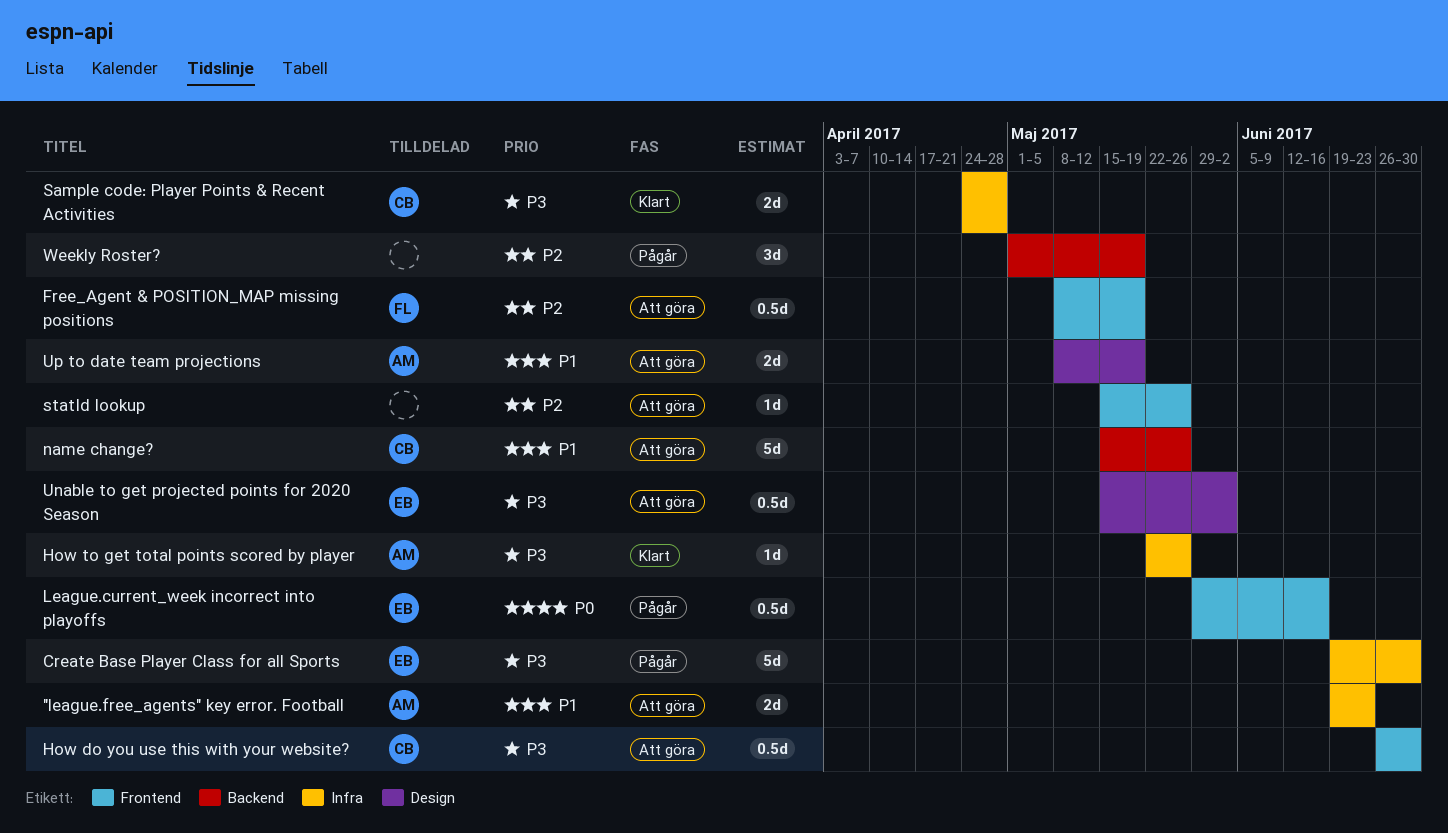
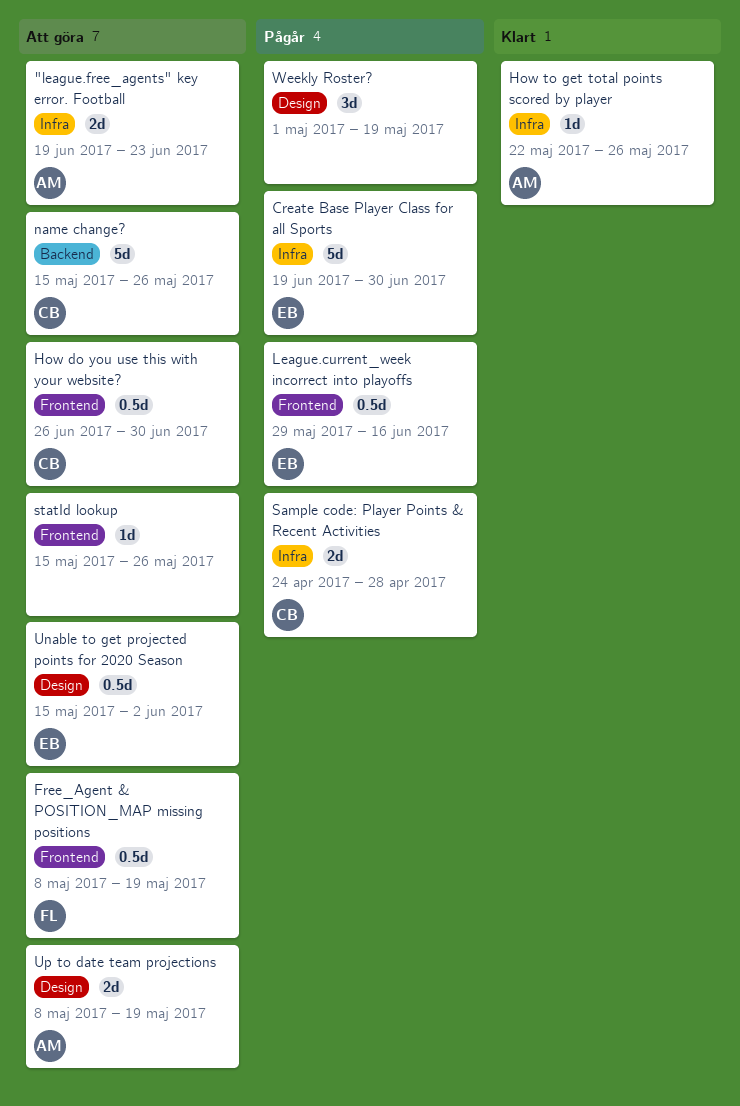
Sample code: Player Points & Recent Activities, status: Klart -> Pågår
Weekly Roster?, label: Backend -> Design

